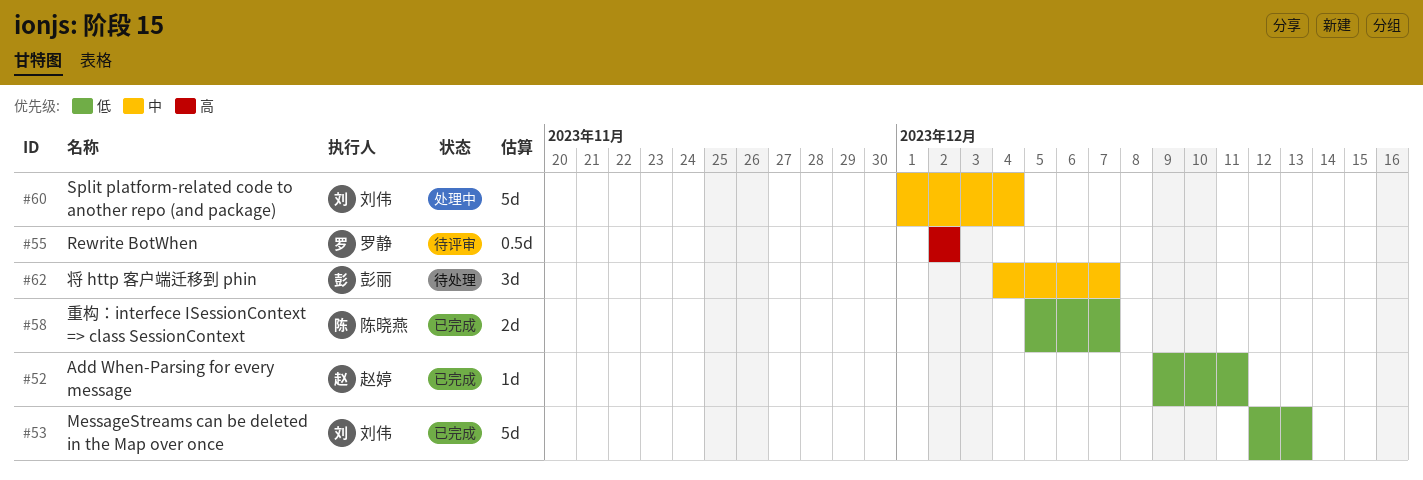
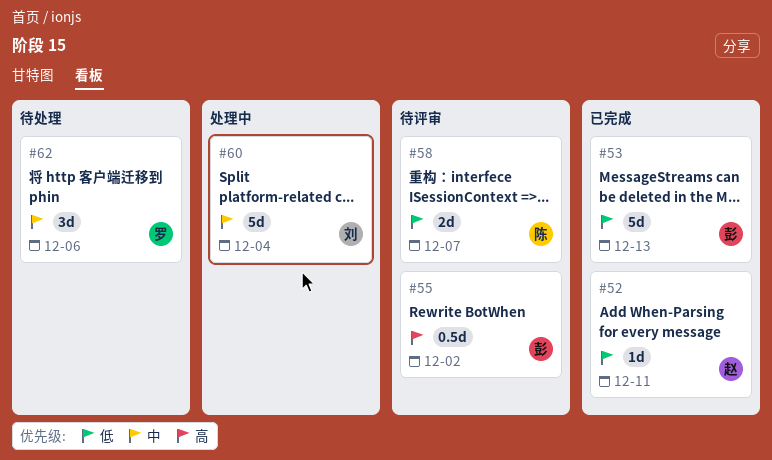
#53, owner: 刘伟 -> 彭丽
#55, owner: 罗静 -> 彭丽
#58, status: 已完成 -> 待评审
#62, owner: 彭丽 -> 罗静
#62, due: Dec 7 -> Dec 6

